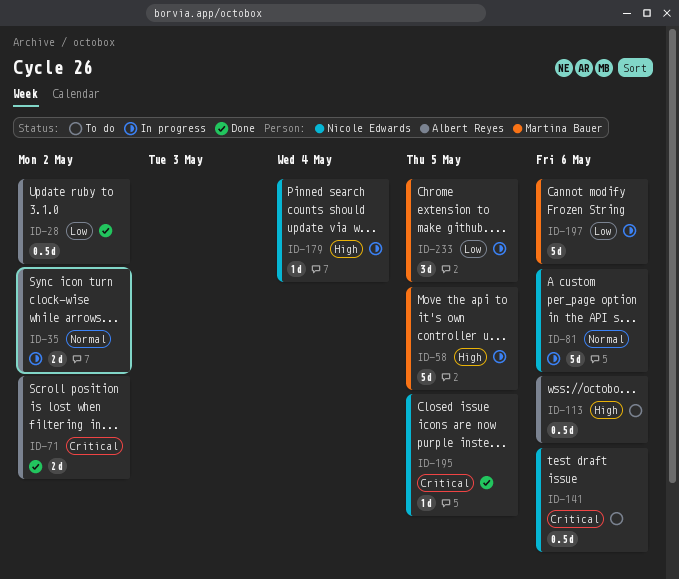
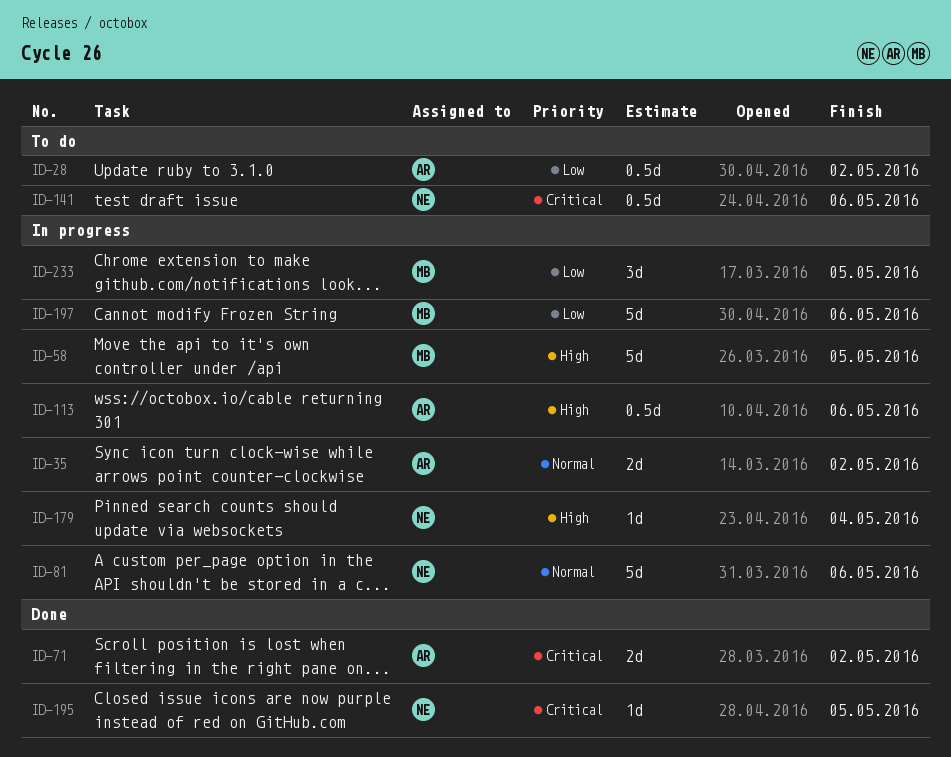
ID-28, status: Done -> To do
ID-113, status: To do -> In progress

